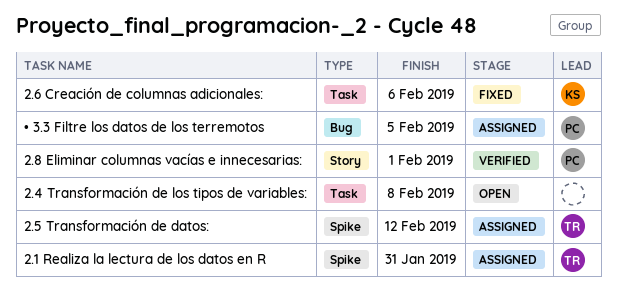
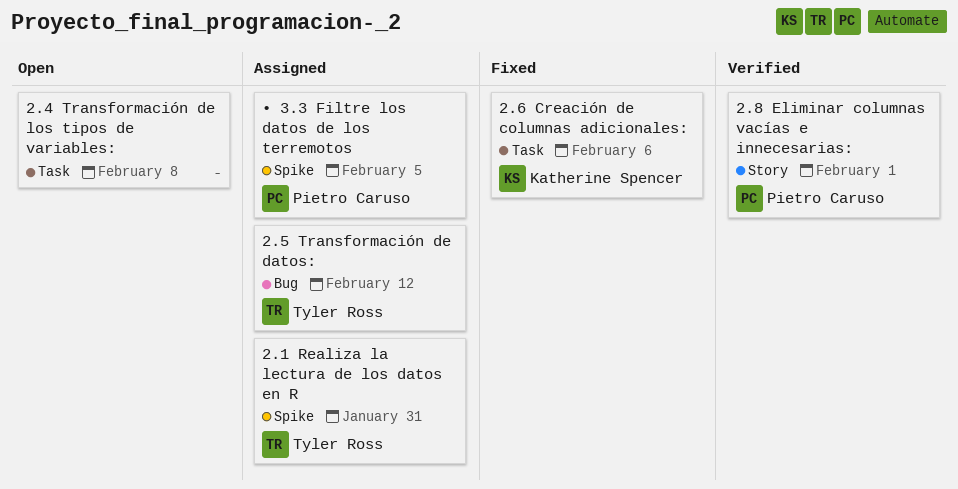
2.5 Transformación de datos:, label: Spike -> Bug
• 3.3 Filtre los datos de los terremotos, label: Bug -> Spike

